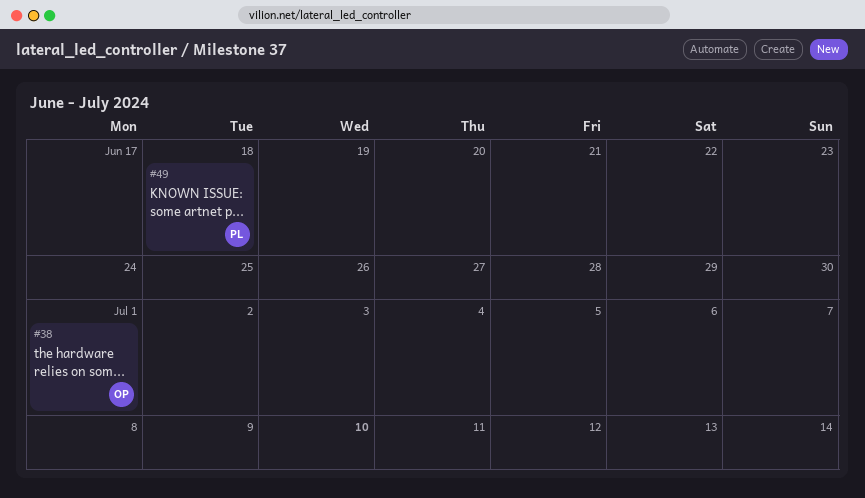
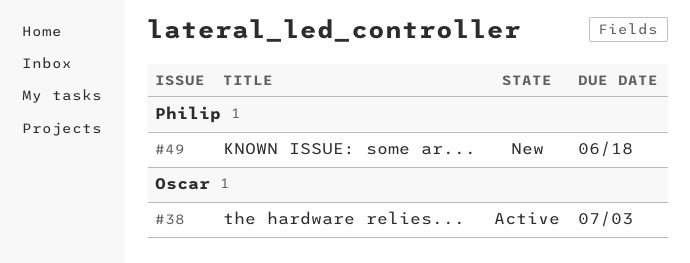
#38, due: Jul 1 -> Jul 3

